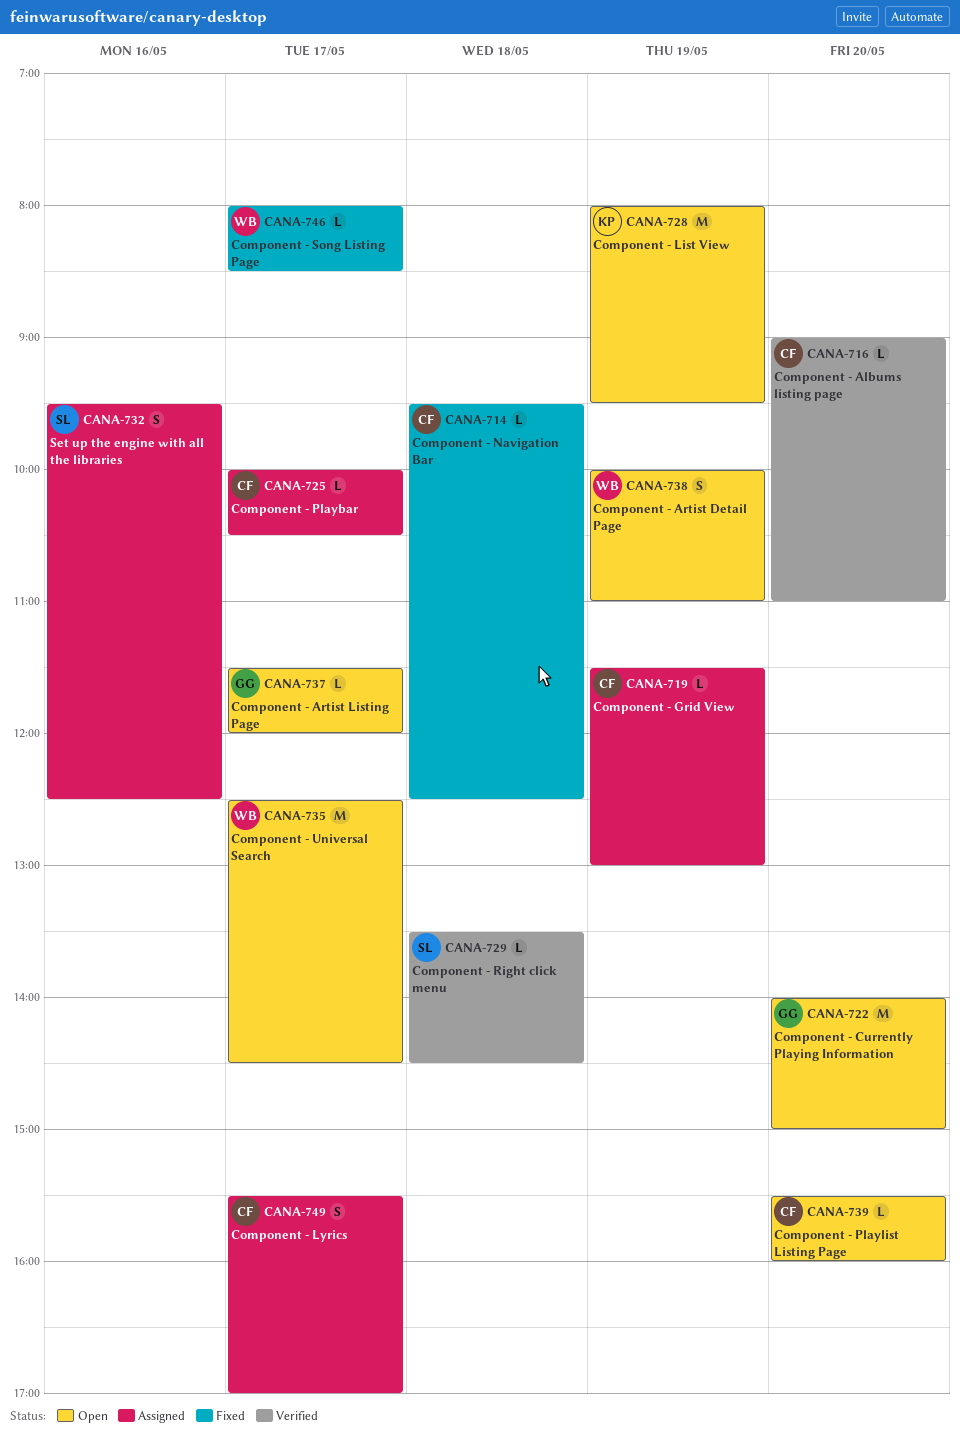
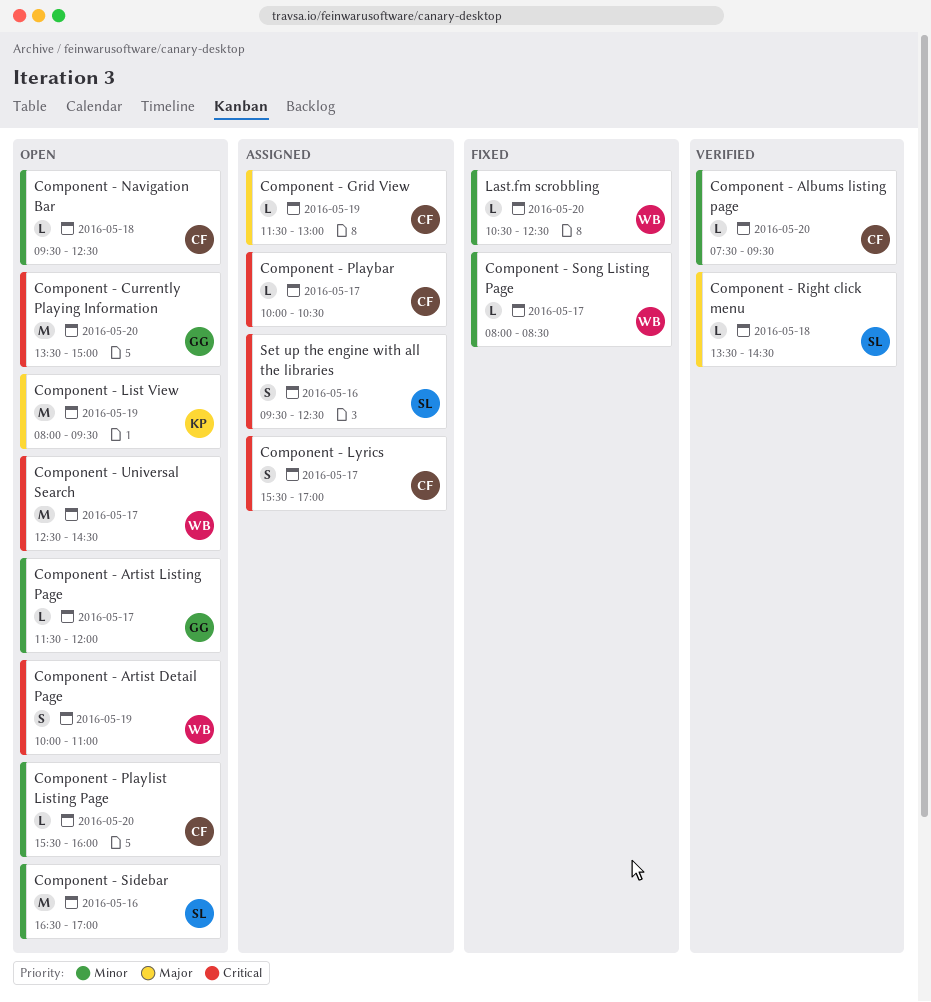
Component - Albums listing page, begins: 09:00 -> 07:30
Component - Albums listing page, ends: 11:00 -> 09:30
Component - Currently Playing Information, begins: 14:00 -> 13:30
Component - Navigation Bar, status: Fixed -> Open
Component - Sidebar: none -> present
Last.fm scrobbling: none -> present

